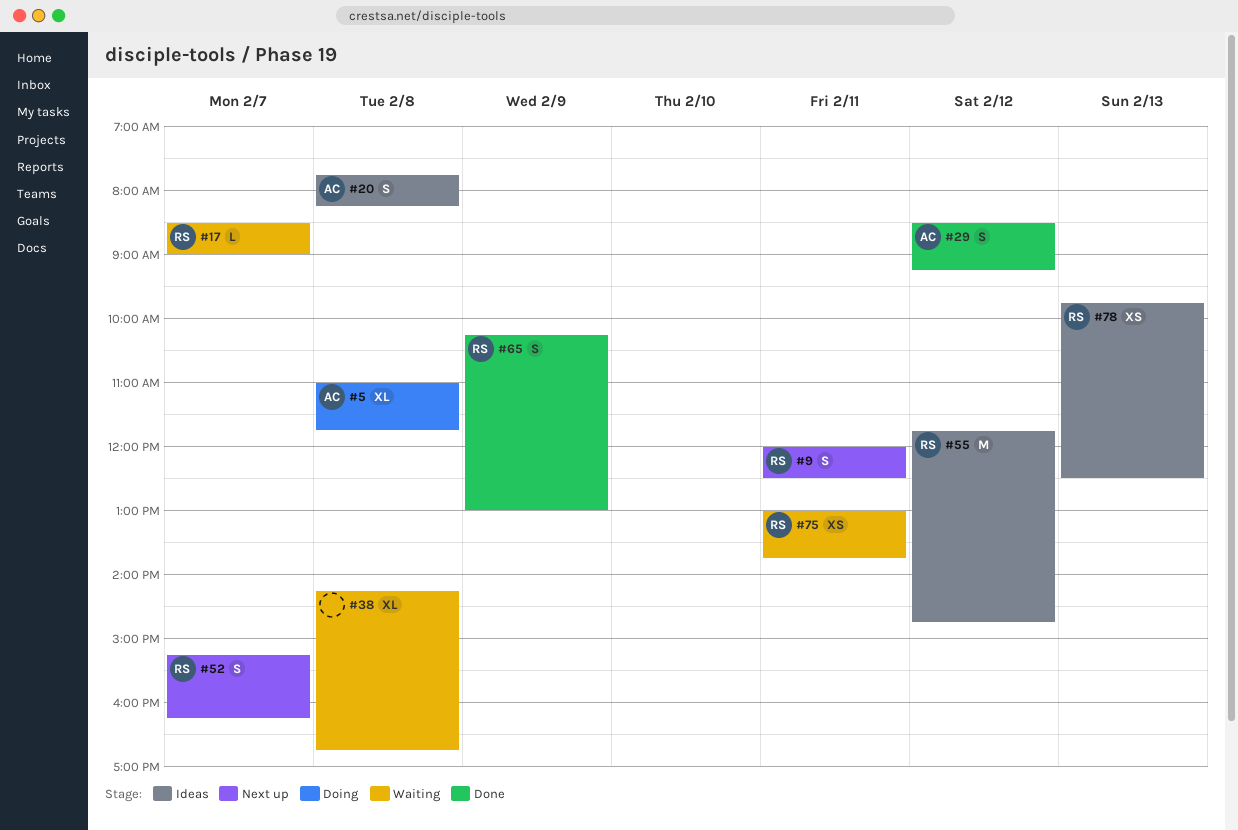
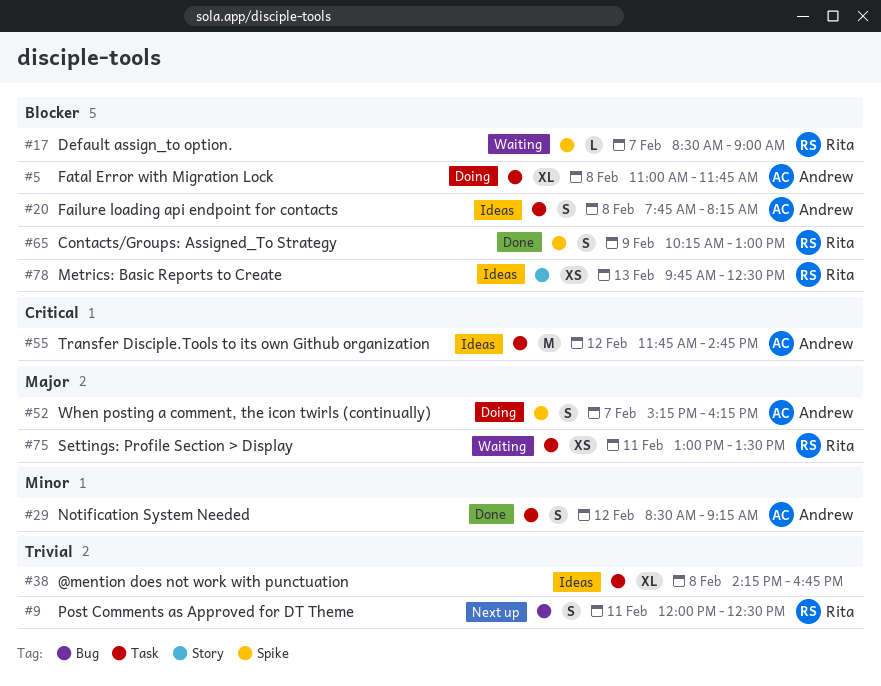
#38, status: Waiting -> Ideas
#52, status: Next up -> Doing
#52, owner: Rita -> Andrew
#55, owner: Rita -> Andrew
#75, ends: 13:45 -> 13:30

